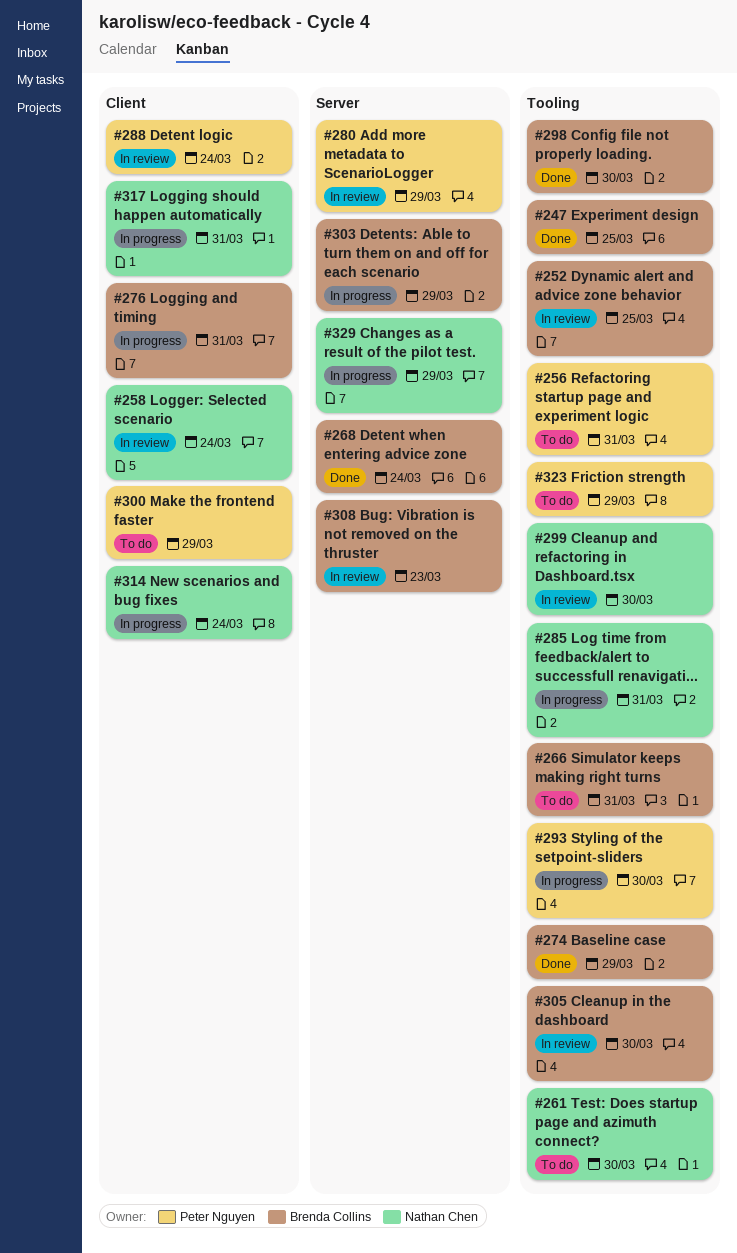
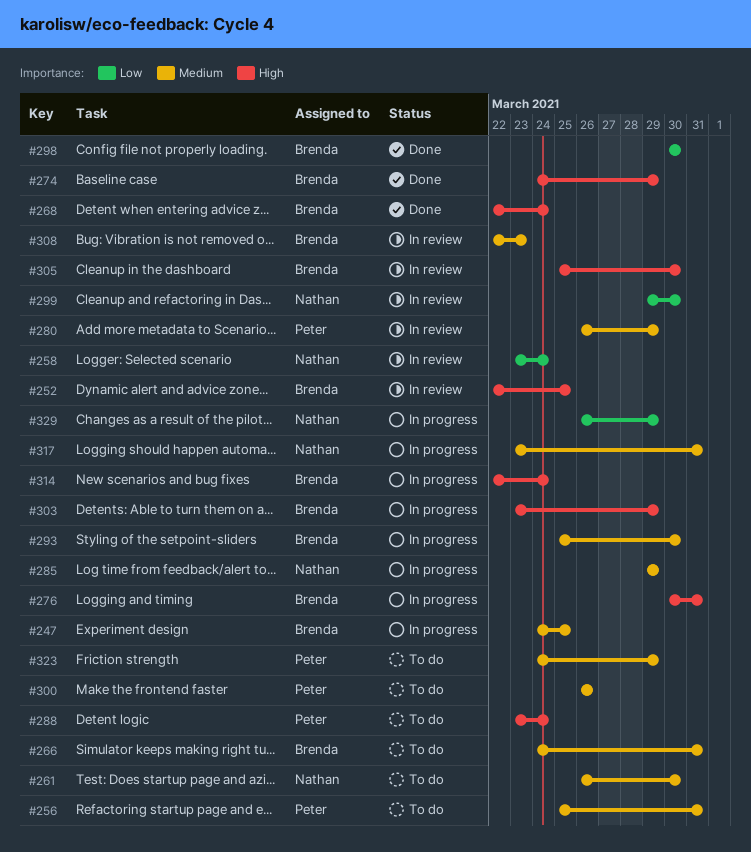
#247, status: Done -> In progress
#285, due: Mar 31 -> Mar 29
#288, status: In review -> To do
#293, owner: Peter Nguyen -> Brenda Collins
#300, due: Mar 29 -> Mar 26
#314, owner: Nathan Chen -> Brenda Collins

